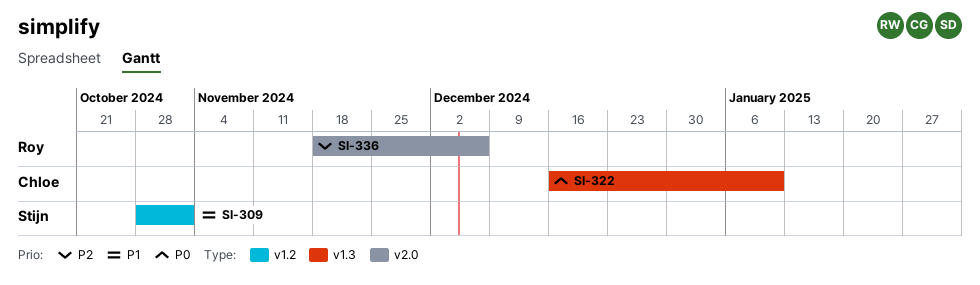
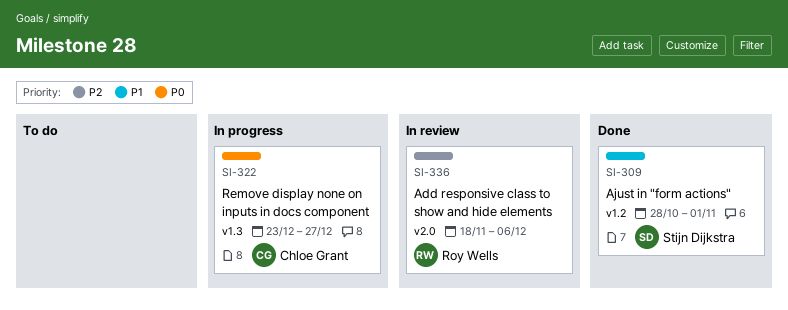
SI-322, start: Dec 16 -> Dec 23
SI-322, due: Jan 10 -> Dec 27

